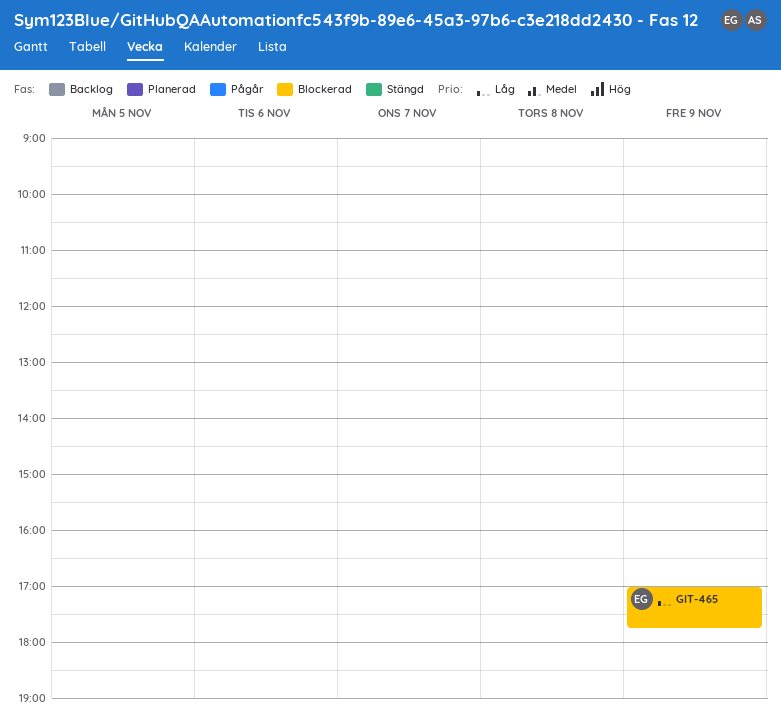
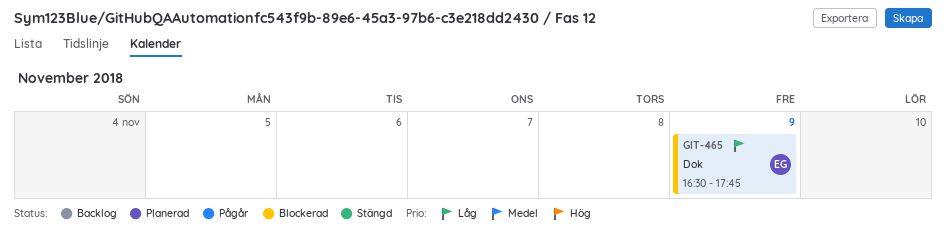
GIT-465, begins: 17:00 -> 16:30

